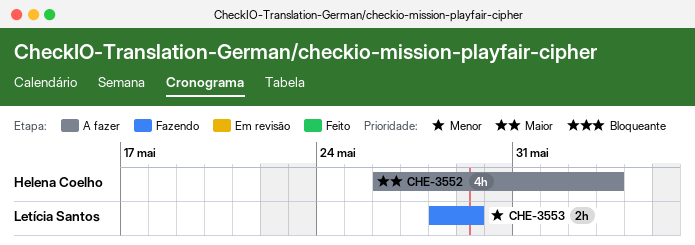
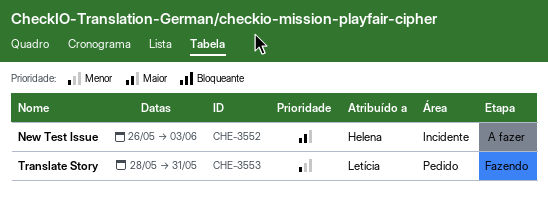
CHE-3553, due: May 29 -> May 31

